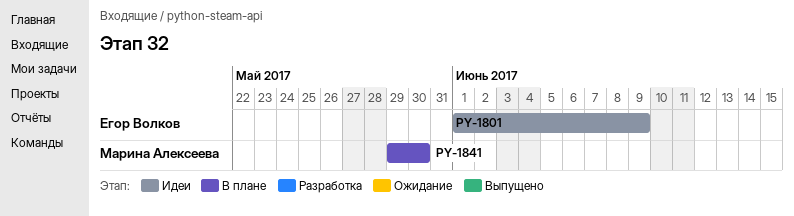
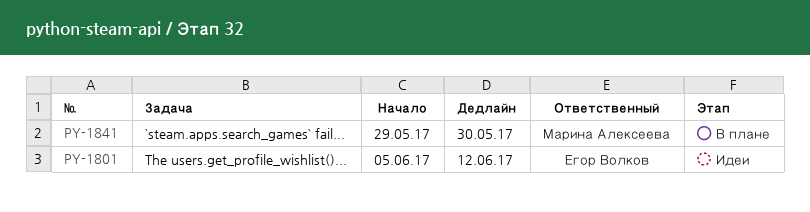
PY-1801, start: Jun 1 -> Jun 5
PY-1801, due: Jun 9 -> Jun 12

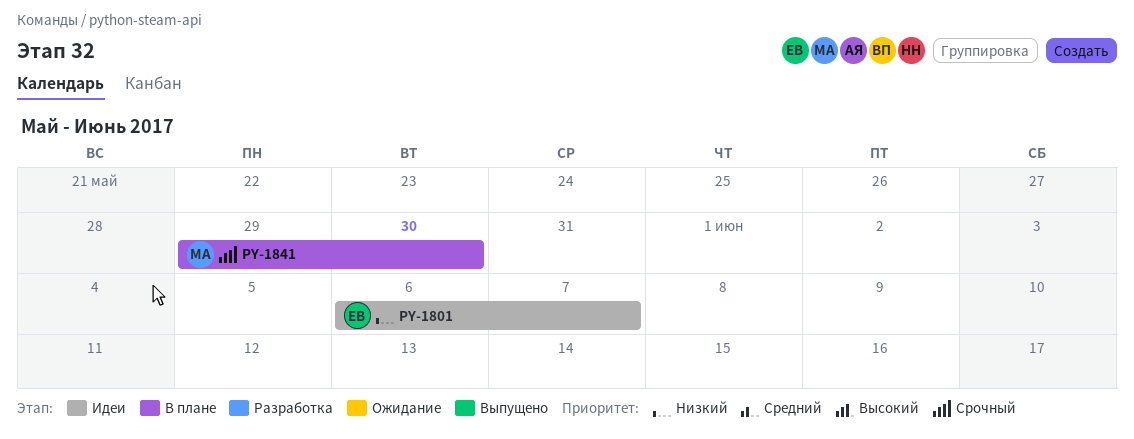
PY-1801, start: Jun 5 -> Jun 6
PY-1801, due: Jun 12 -> Jun 7

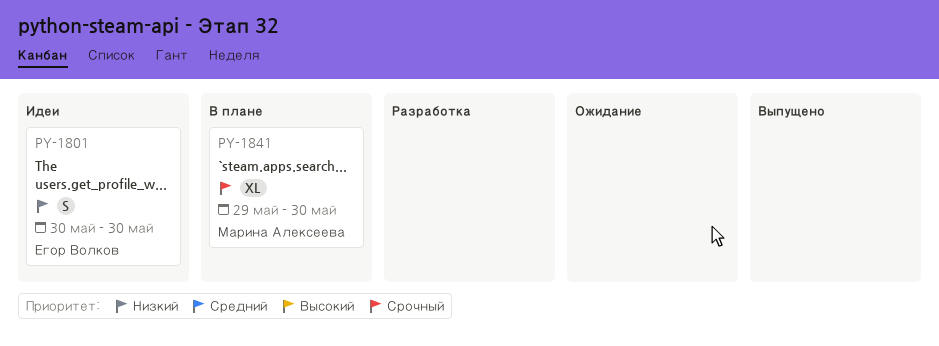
PY-1801, start: Jun 6 -> May 30
PY-1801, due: Jun 7 -> May 30

